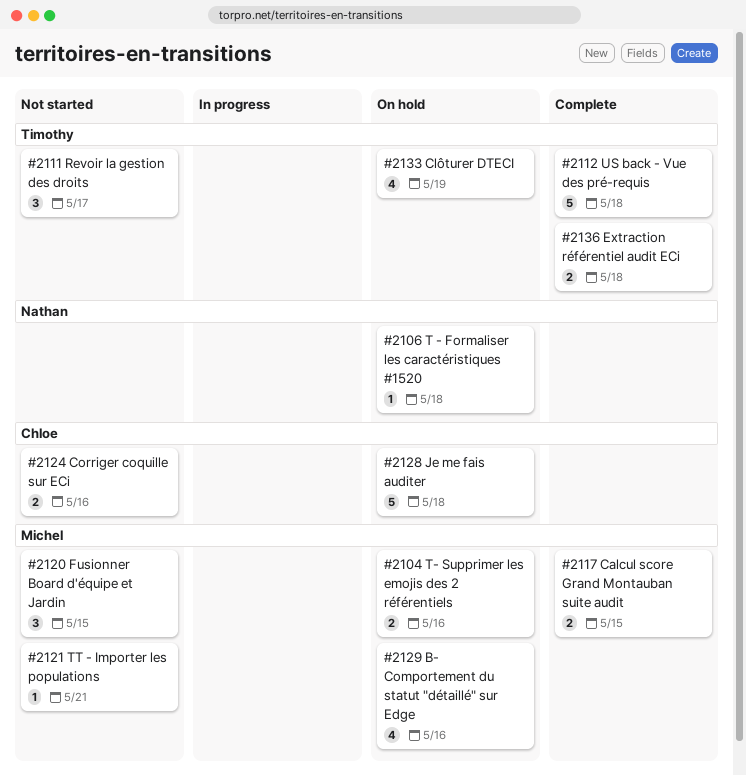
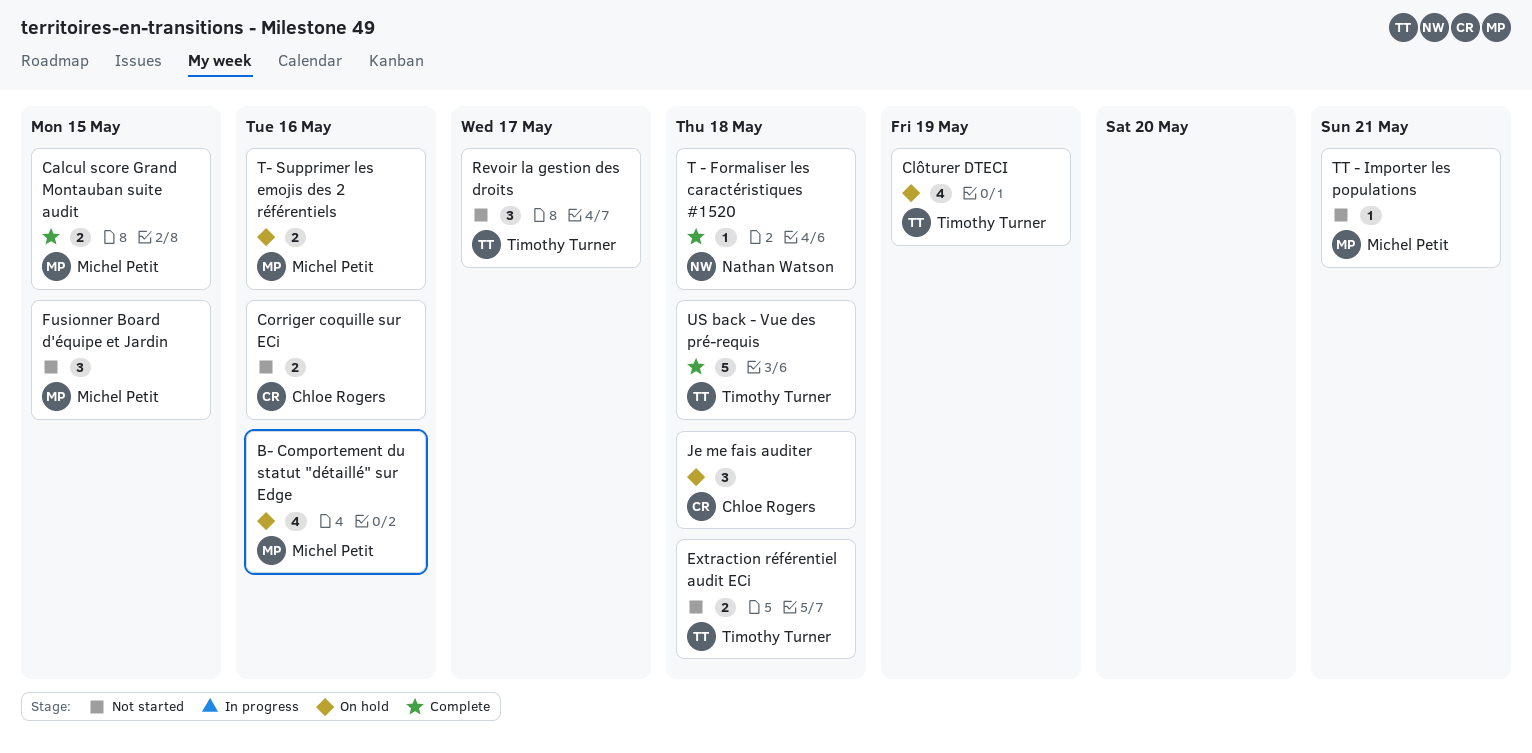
Extraction référentiel audit ECi, status: Complete -> Not started
Je me fais auditer, estimate: 5 -> 3
T - Formaliser les caractéristiques #1520, status: On hold -> Complete

